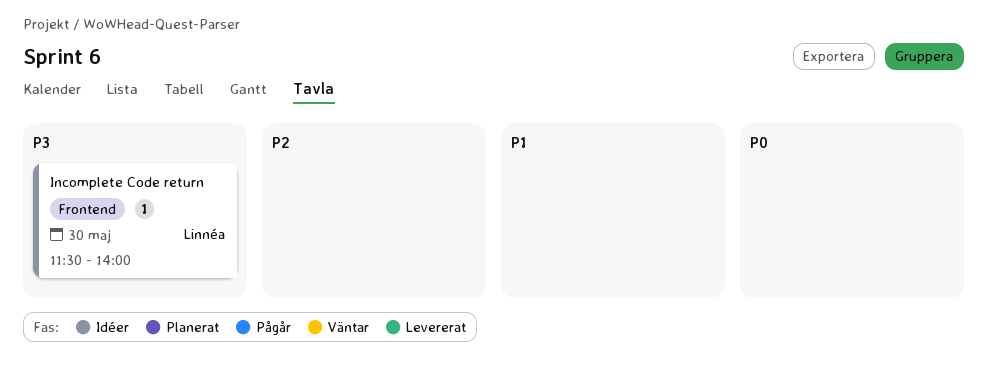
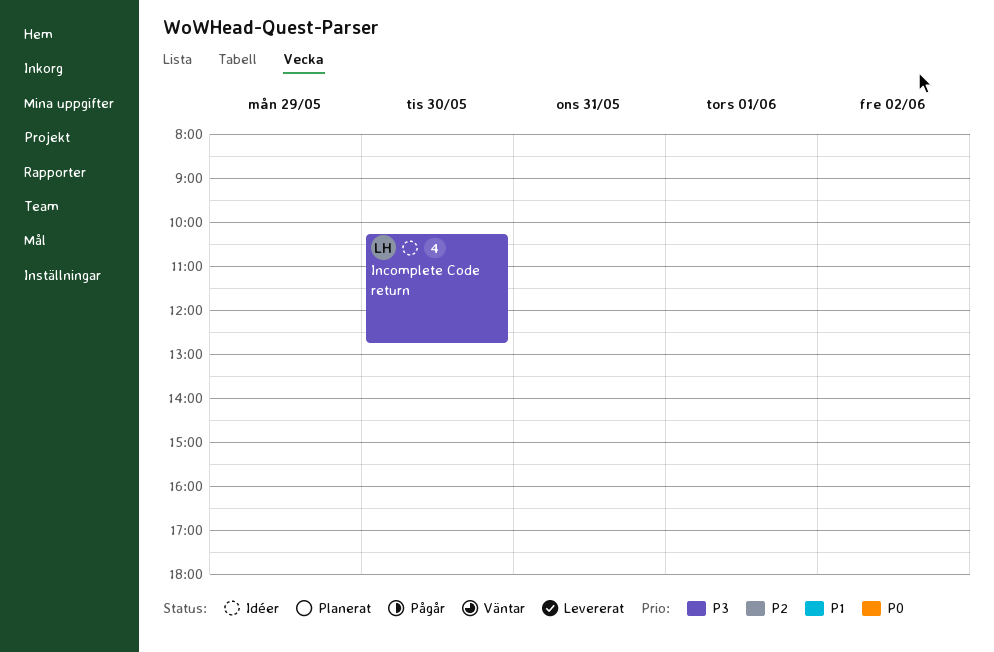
Incomplete Code return, estimate: 1 -> 4
Incomplete Code return, begins: 11:30 -> 10:15
Incomplete Code return, ends: 14:00 -> 12:45

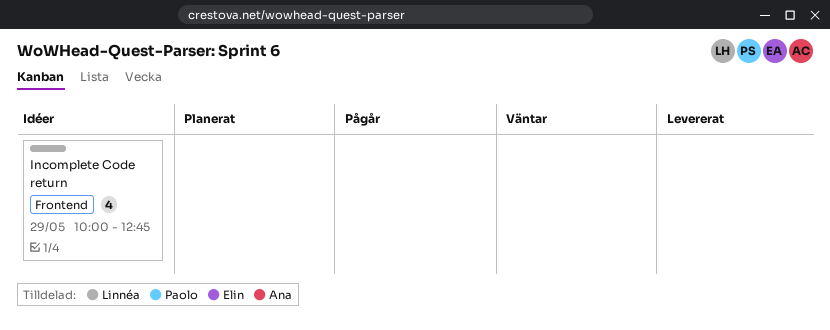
Incomplete Code return, day: May 30 -> May 29
Incomplete Code return, begins: 10:15 -> 10:00

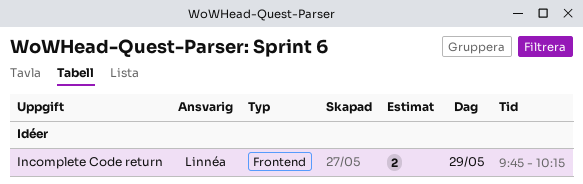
Incomplete Code return, estimate: 4 -> 2
Incomplete Code return, begins: 10:00 -> 09:45
Incomplete Code return, ends: 12:45 -> 10:15

